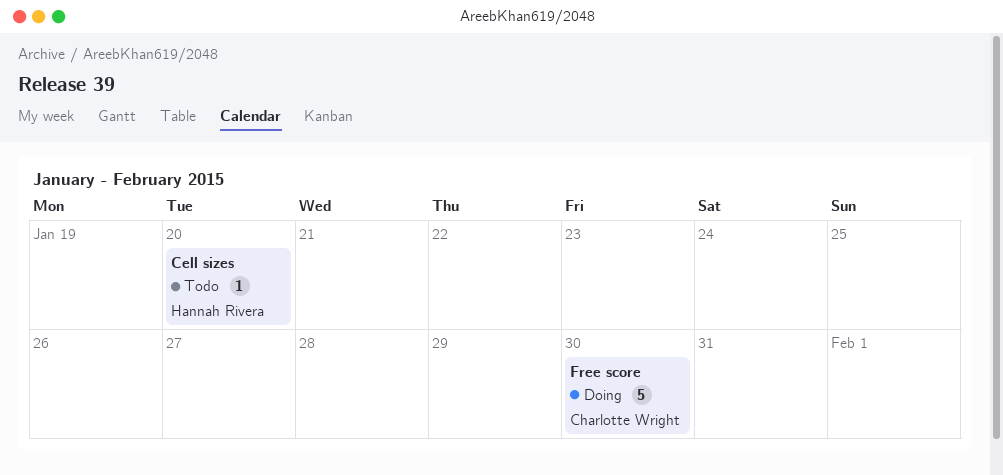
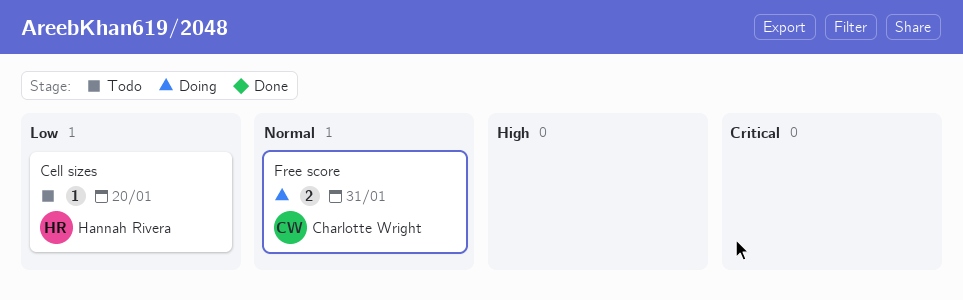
Free score, estimate: 5 -> 2
Free score, due: Jan 30 -> Jan 31

